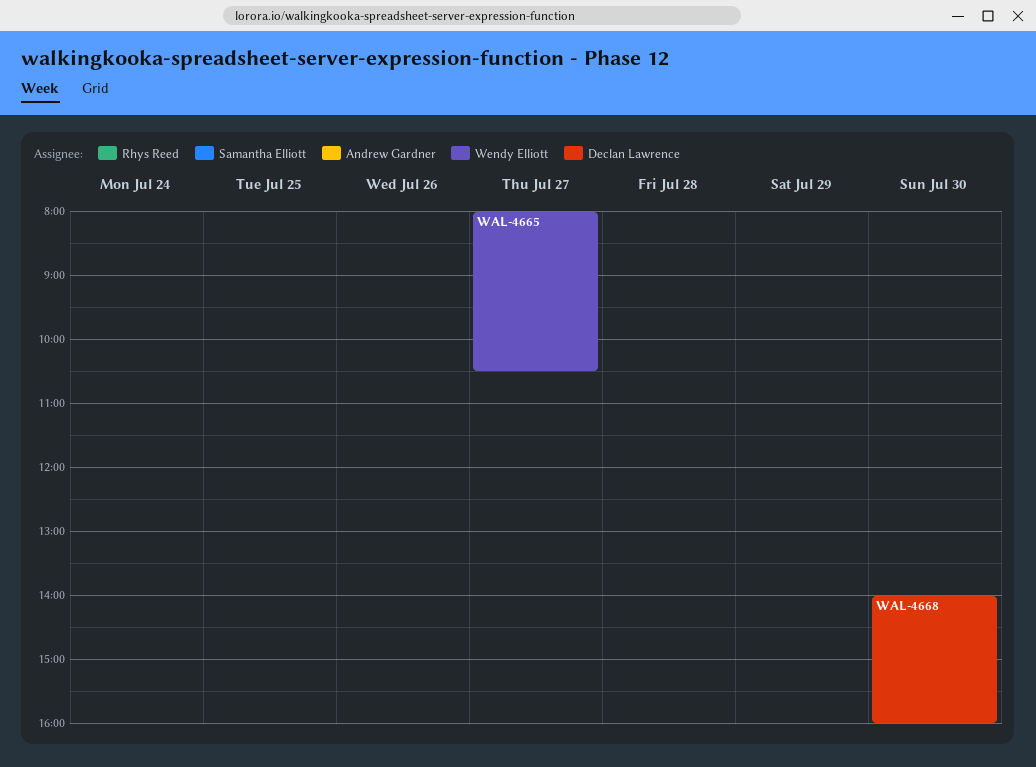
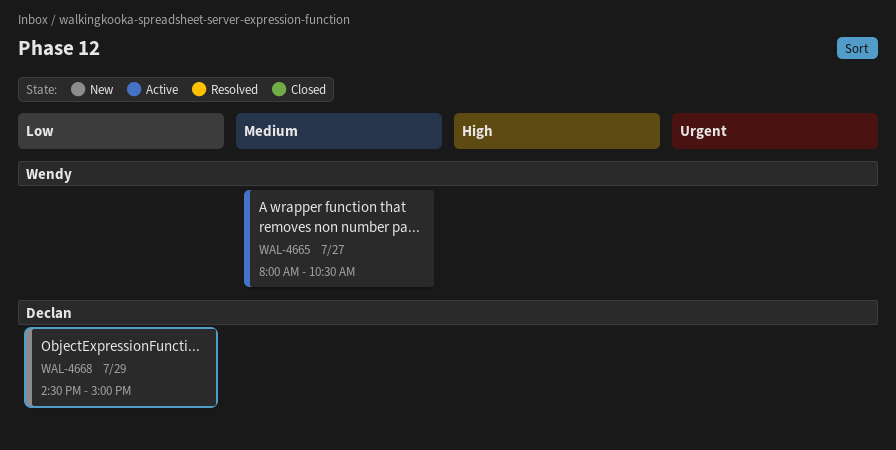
WAL-4668, day: Jul 30 -> Jul 29
WAL-4668, begins: 14:00 -> 14:30
WAL-4668, ends: 16:00 -> 15:00

